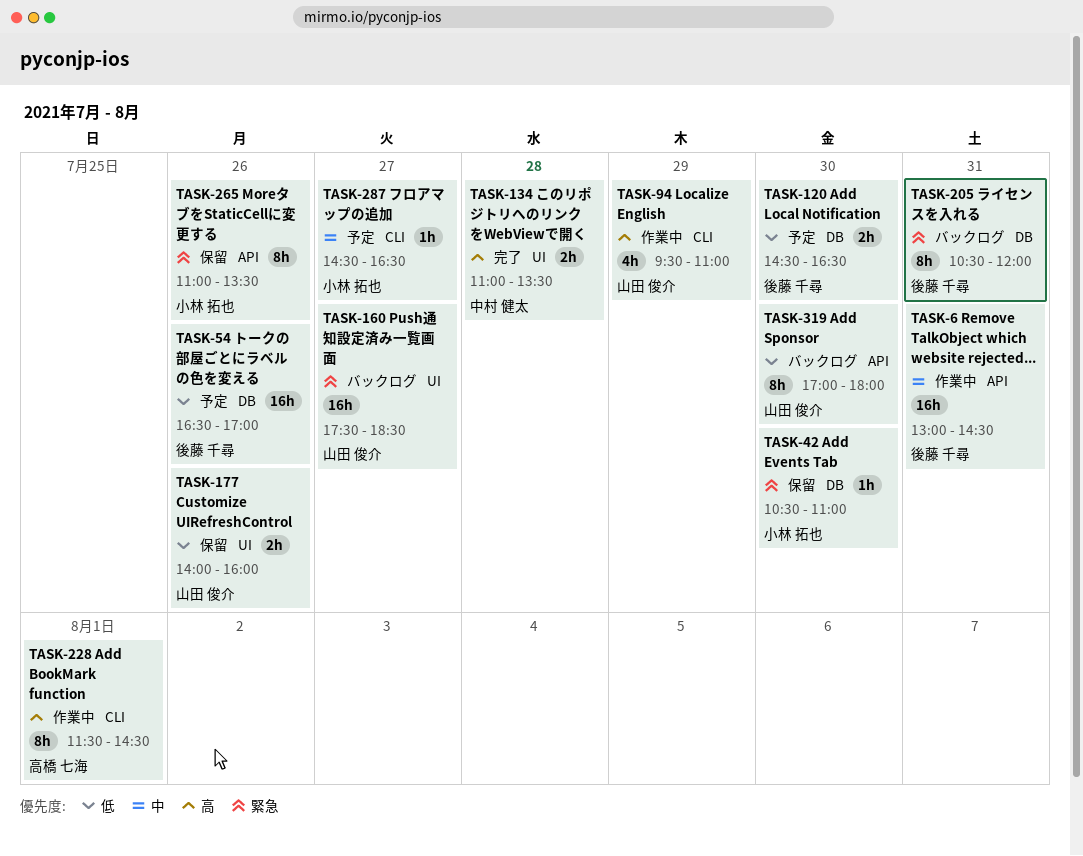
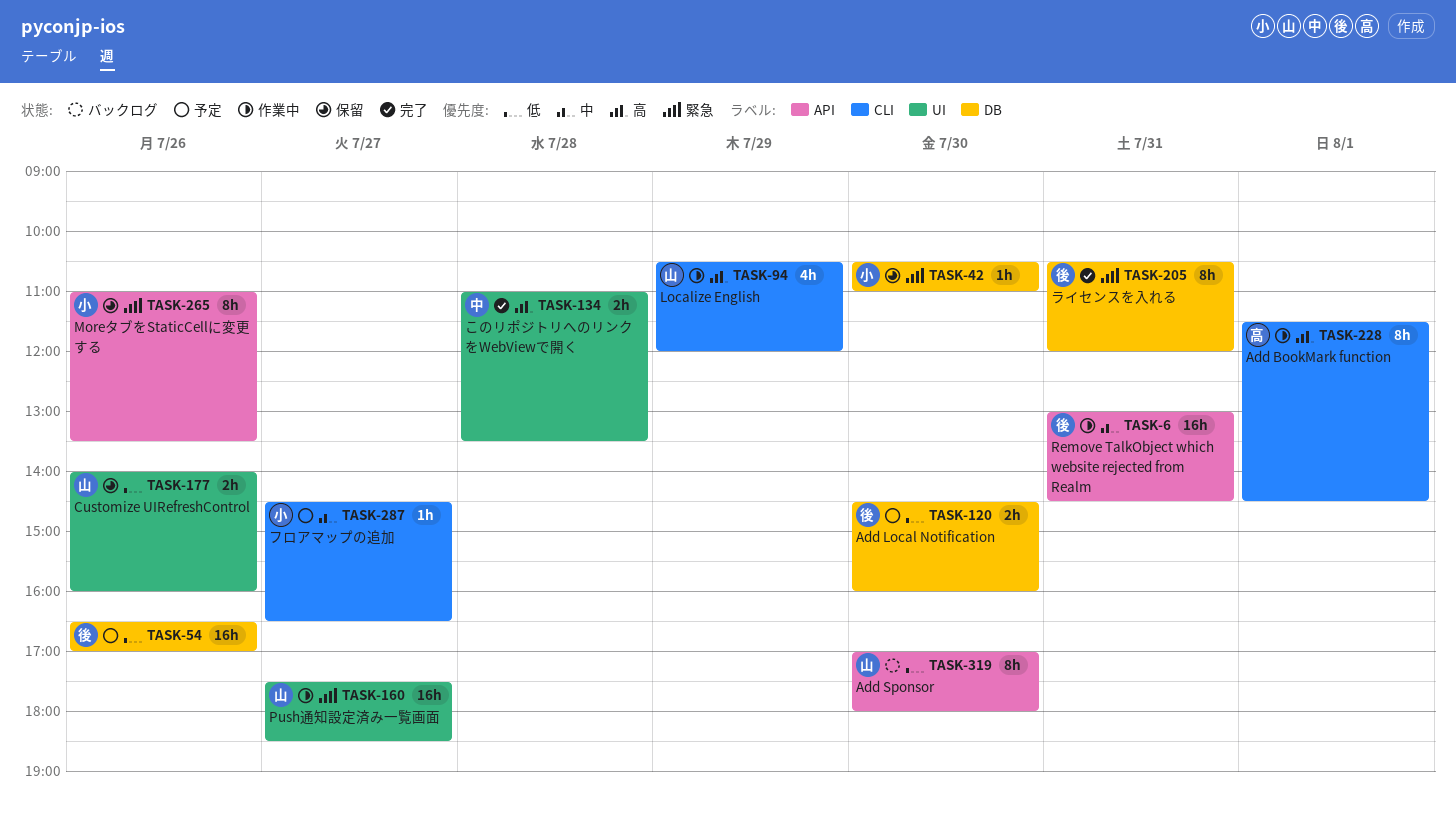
TASK-94, begins: 09:30 -> 10:30
TASK-94, ends: 11:00 -> 12:00
TASK-120, ends: 16:30 -> 16:00
TASK-160, status: バックログ -> 作業中
TASK-205, status: バックログ -> 完了

